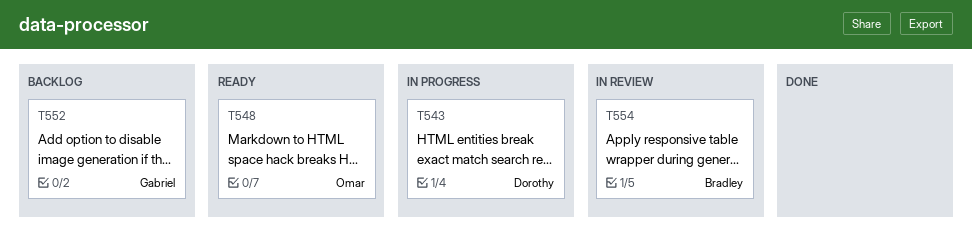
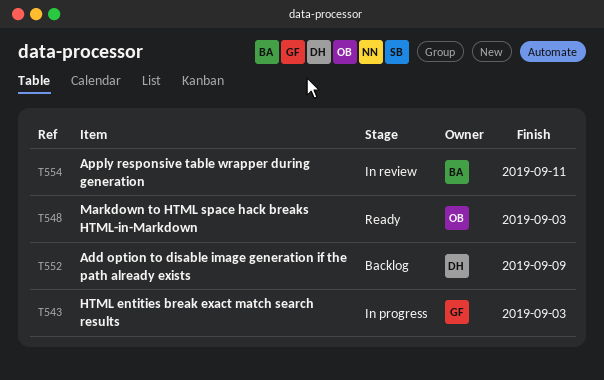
T543, owner: Dorothy -> Gabriel
T552, owner: Gabriel -> Dorothy

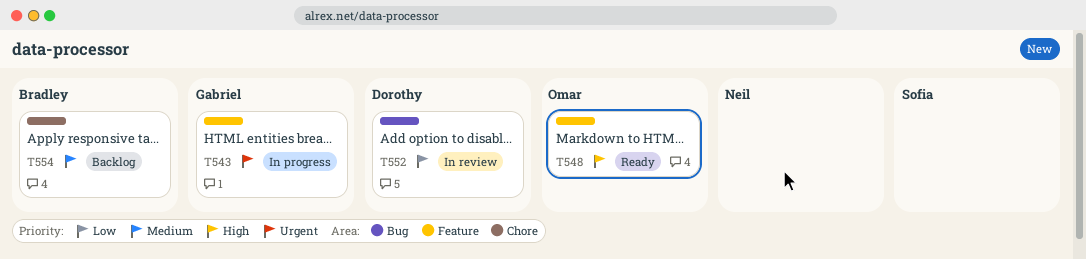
T552, status: Backlog -> In review
T554, status: In review -> Backlog

